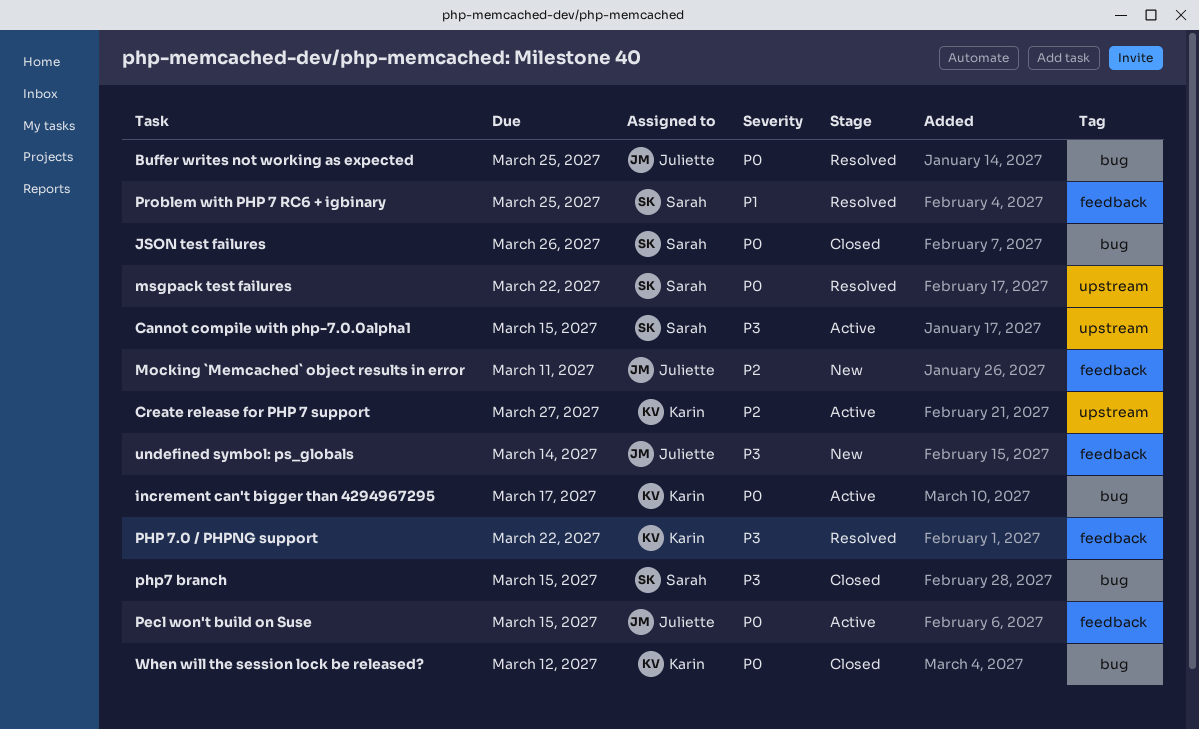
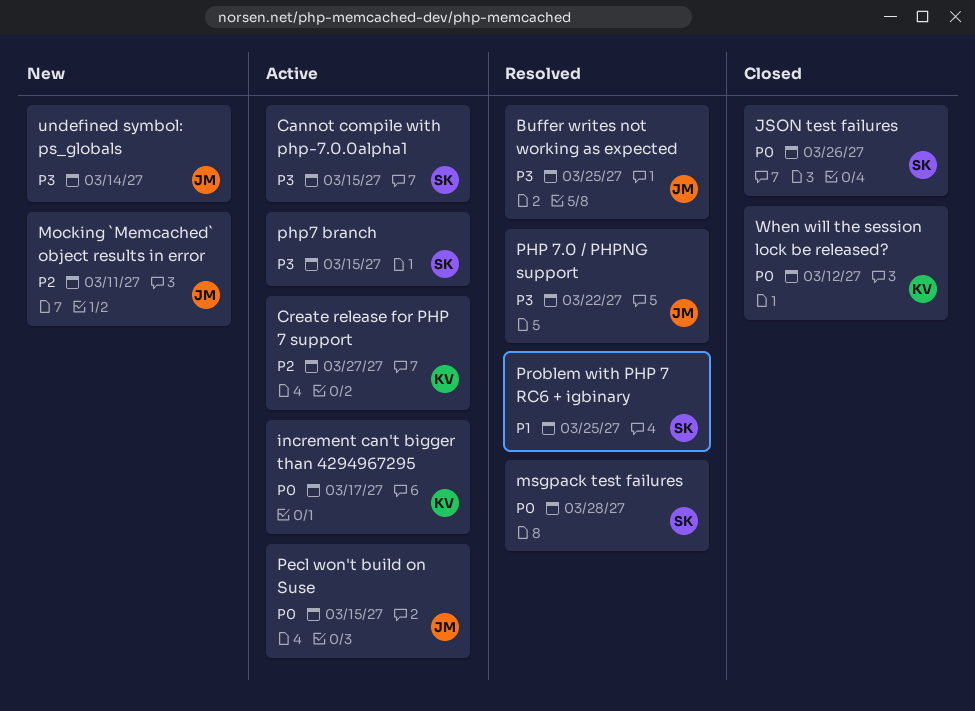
Buffer writes not working as expected, priority: P0 -> P3
msgpack test failures, due: Mar 22 -> Mar 28
PHP 7.0 / PHPNG support, owner: Karin -> Juliette
php7 branch, status: Closed -> Active

